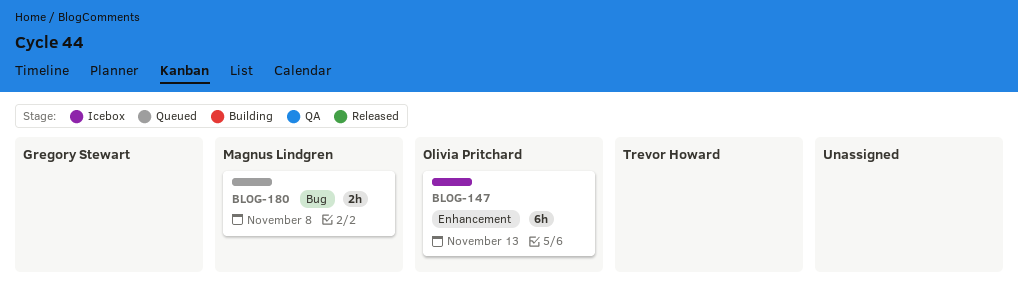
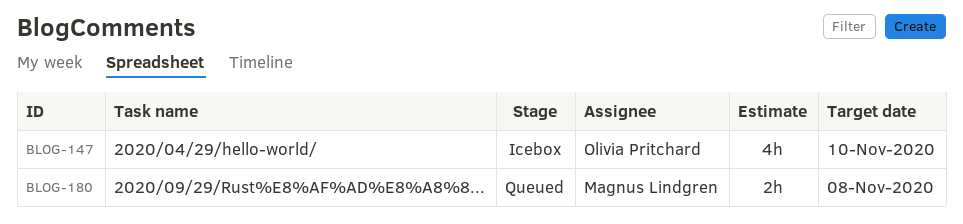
BLOG-147, estimate: 6h -> 4h
BLOG-147, due: Nov 13 -> Nov 10

